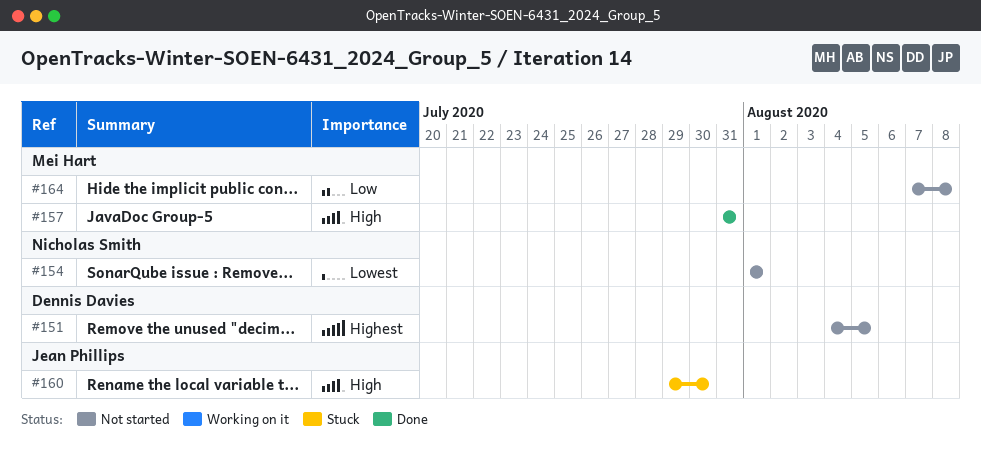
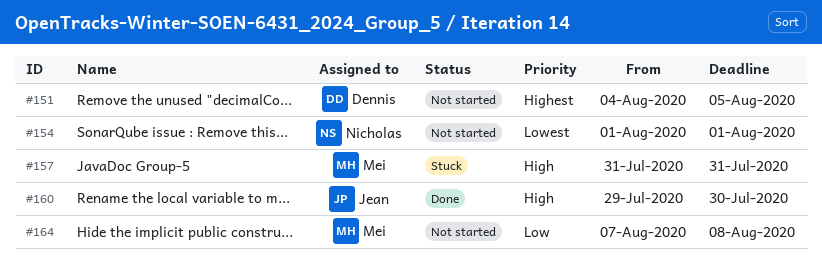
#157, status: Done -> Stuck
#160, status: Stuck -> Done

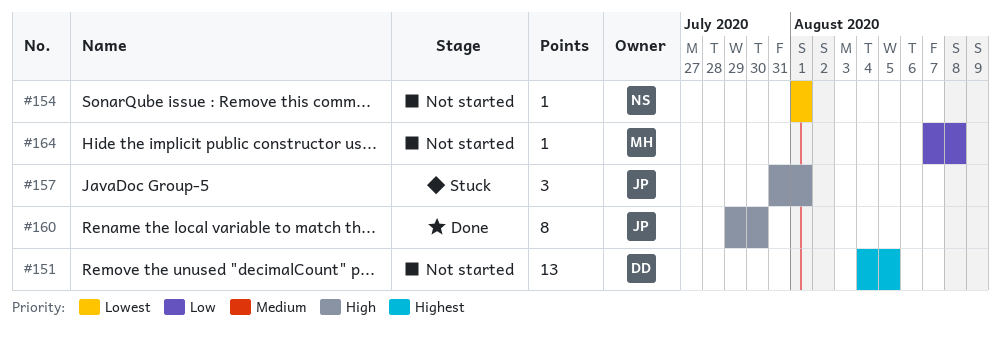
#157, owner: Mei -> Jean
#157, due: Jul 31 -> Aug 1

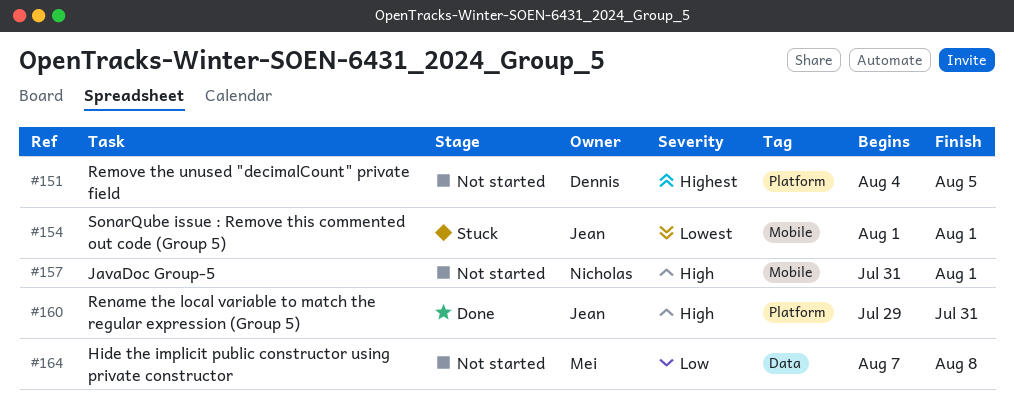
#154, status: Not started -> Stuck
#154, owner: Nicholas -> Jean
#157, status: Stuck -> Not started
#157, owner: Jean -> Nicholas
#160, due: Jul 30 -> Jul 31

